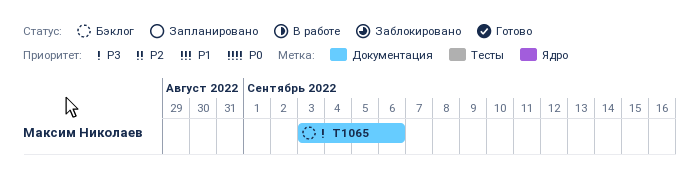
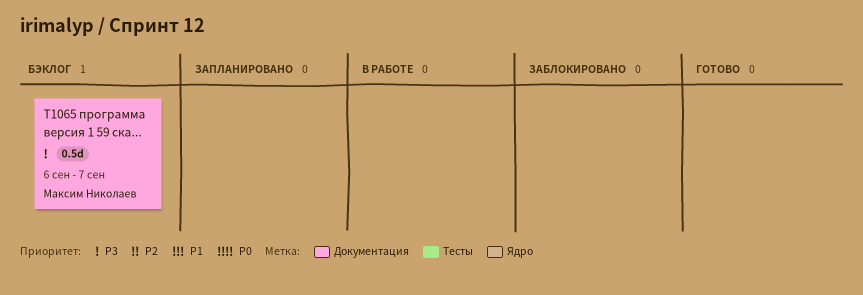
T1065, start: Sep 3 -> Sep 6
T1065, due: Sep 6 -> Sep 7

